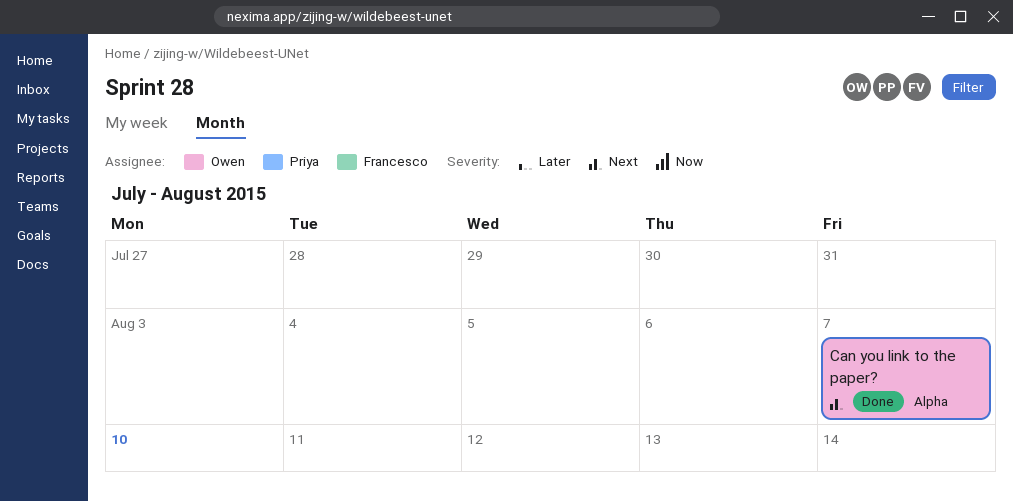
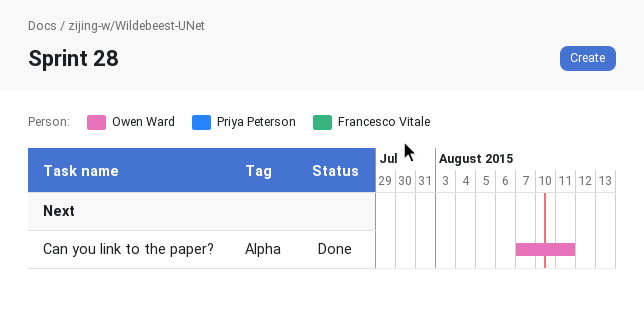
Can you link to the paper?, due: Aug 7 -> Aug 11

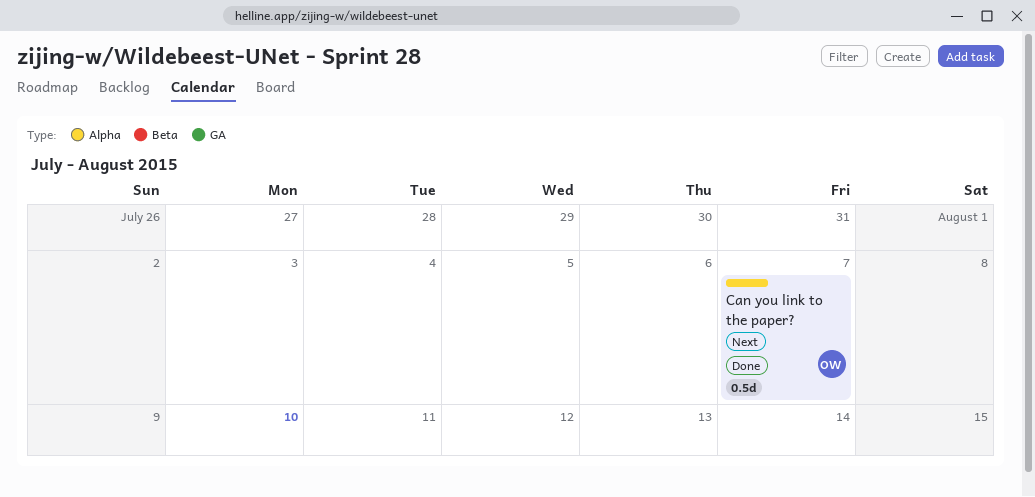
Can you link to the paper?, due: Aug 11 -> Aug 7

